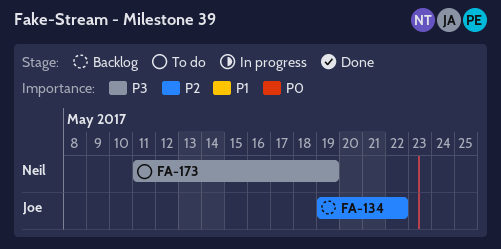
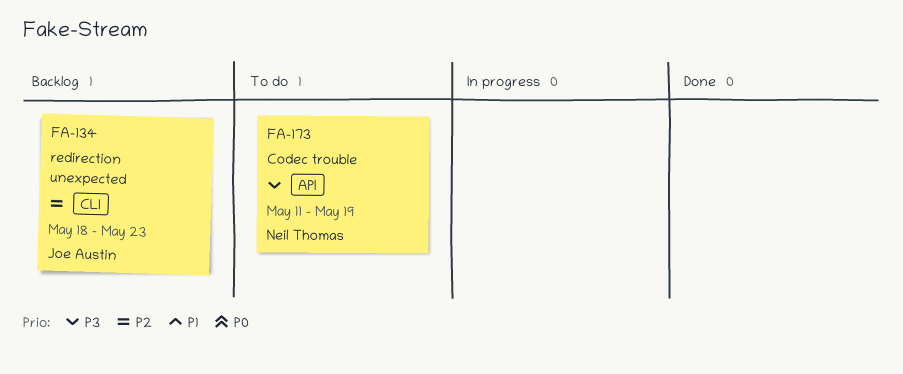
FA-134, start: May 19 -> May 18
FA-134, due: May 22 -> May 23

